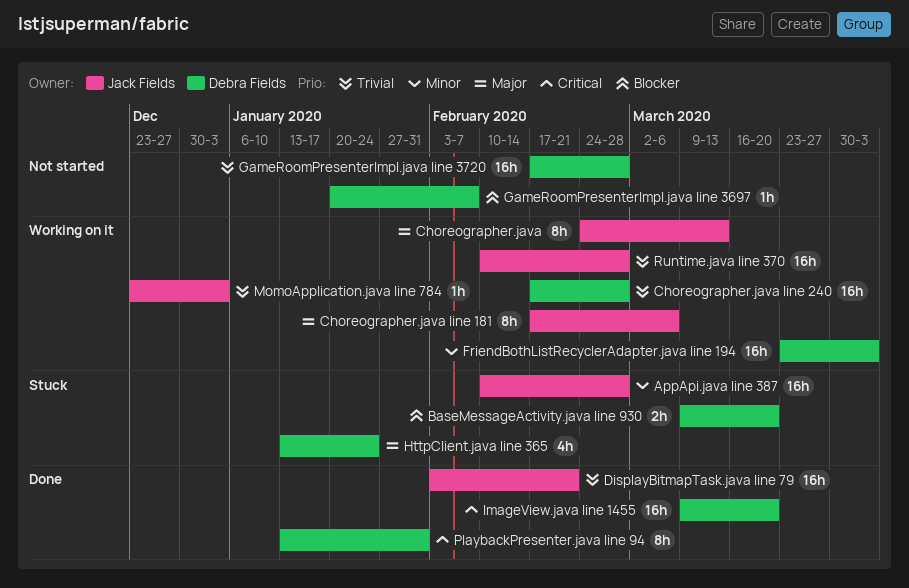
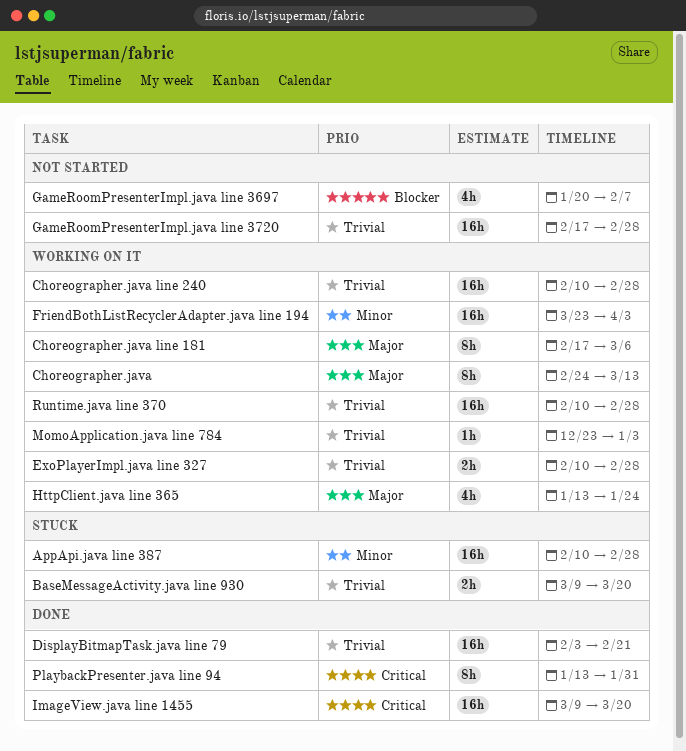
BaseMessageActivity.java line 930, priority: Blocker -> Trivial
Choreographer.java line 240, start: Feb 17 -> Feb 10
ExoPlayerImpl.java line 327: none -> present
GameRoomPresenterImpl.java line 3697, estimate: 1h -> 4h
HttpClient.java line 365, status: Stuck -> Working on it

